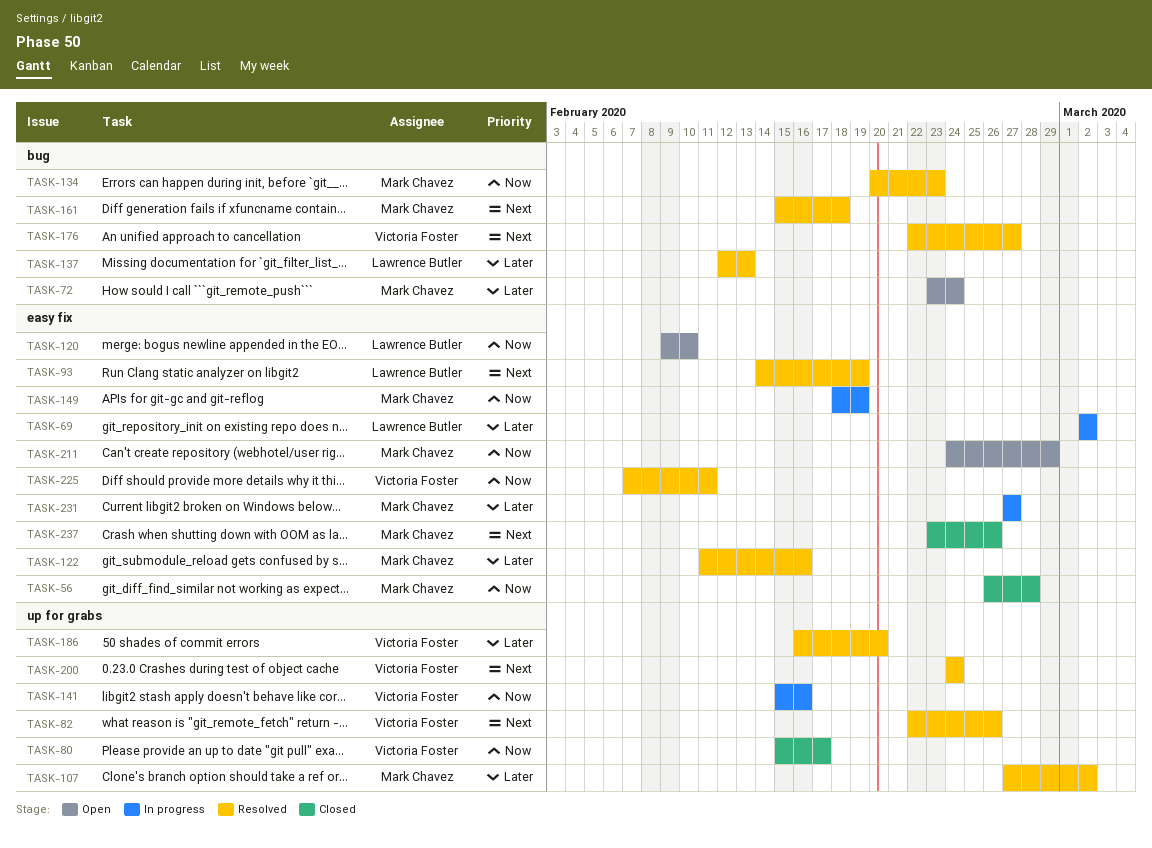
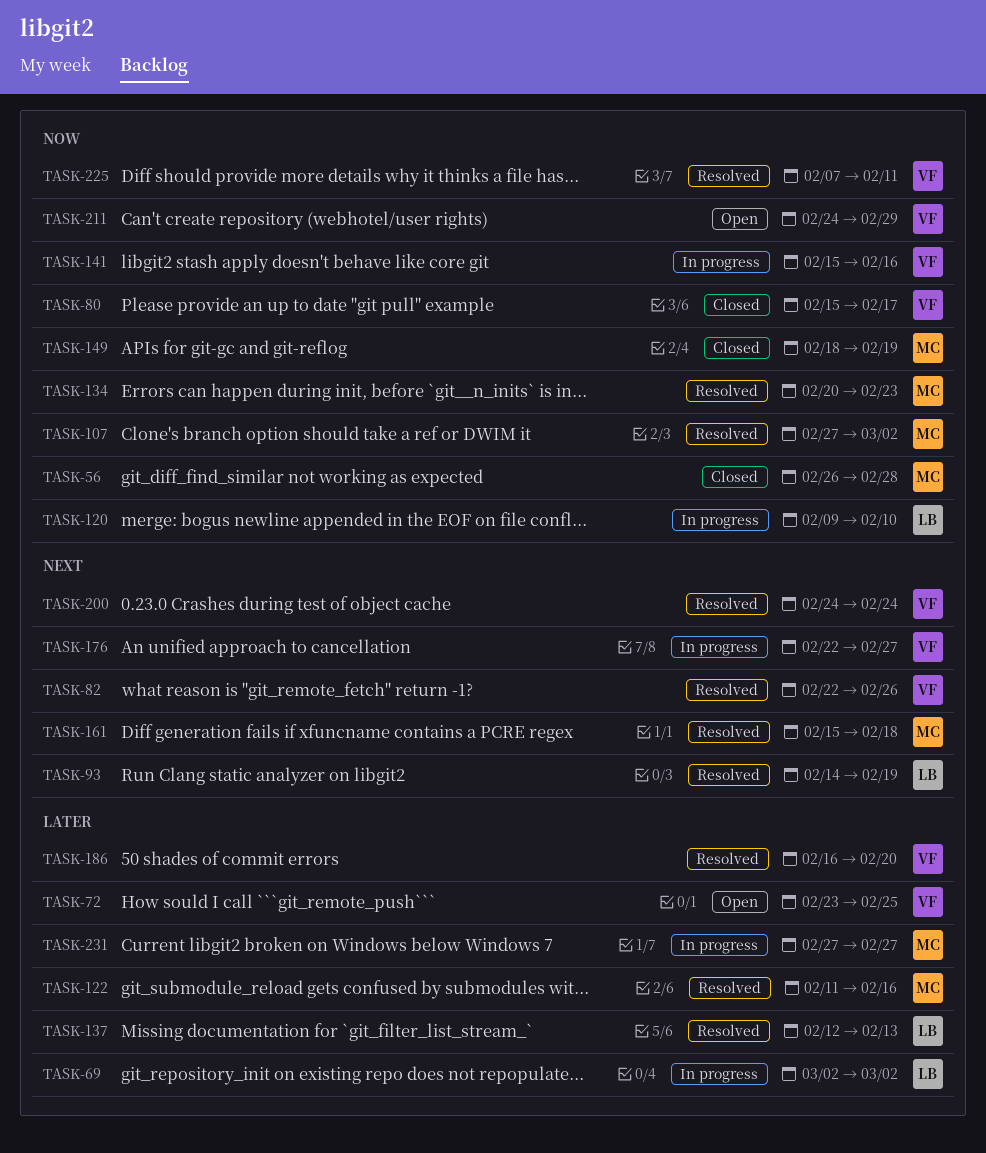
TASK-72, owner: Mark Chavez -> Victoria Foster
TASK-72, due: Feb 24 -> Feb 25
TASK-107, priority: Later -> Now
TASK-120, status: Open -> In progress
TASK-149, status: In progress -> Closed
TASK-176, status: Resolved -> In progress
TASK-211, owner: Mark Chavez -> Victoria Foster
TASK-237: present -> none

